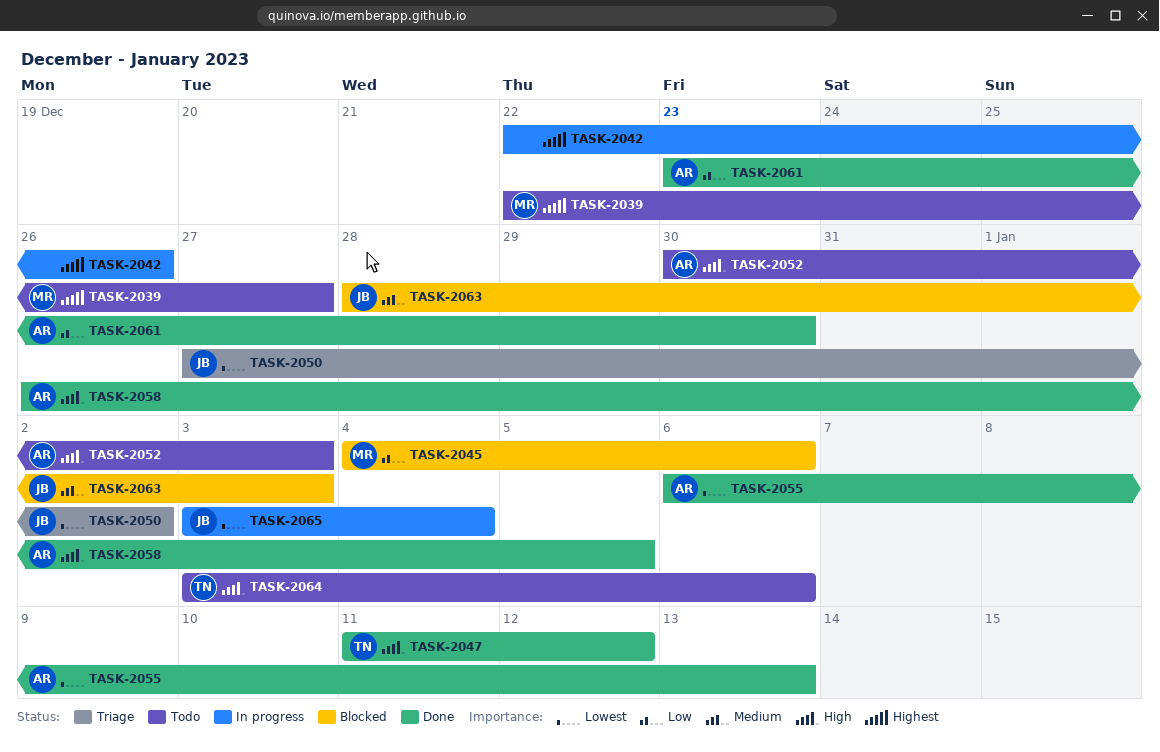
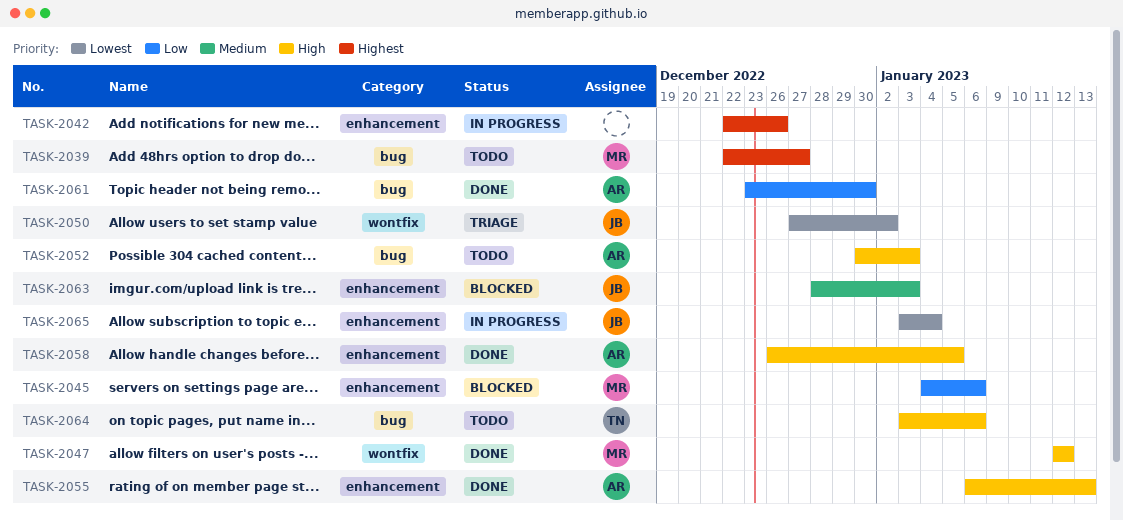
TASK-2047, owner: TN -> MR
TASK-2047, start: Jan 11 -> Jan 12
TASK-2055, priority: Lowest -> High

